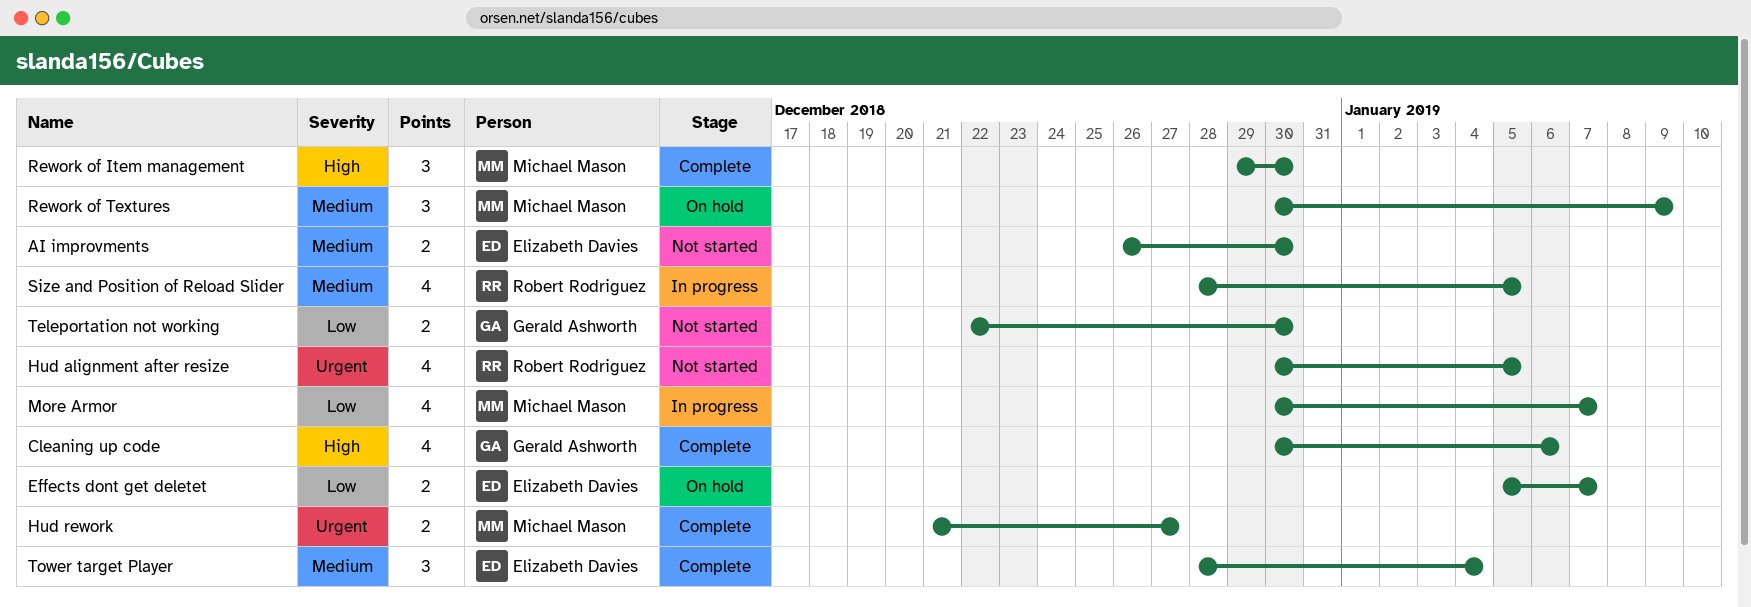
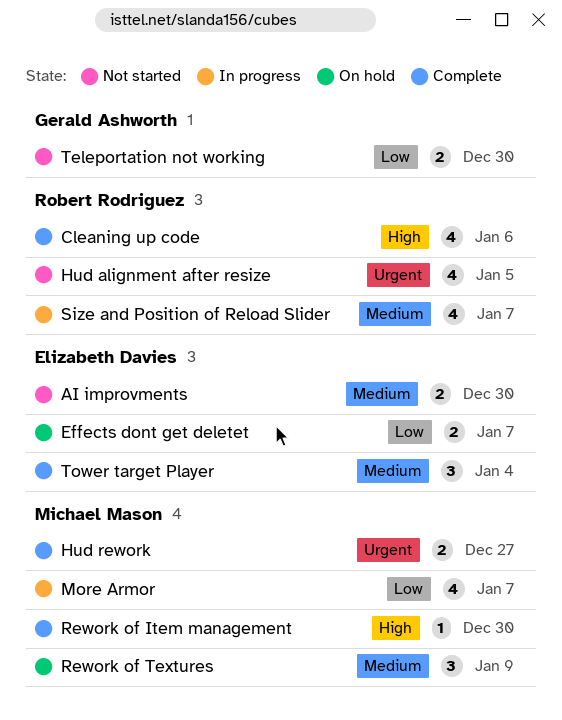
Cleaning up code, owner: Gerald Ashworth -> Robert Rodriguez
Rework of Item management, estimate: 3 -> 1
Size and Position of Reload Slider, due: Jan 5 -> Jan 7

